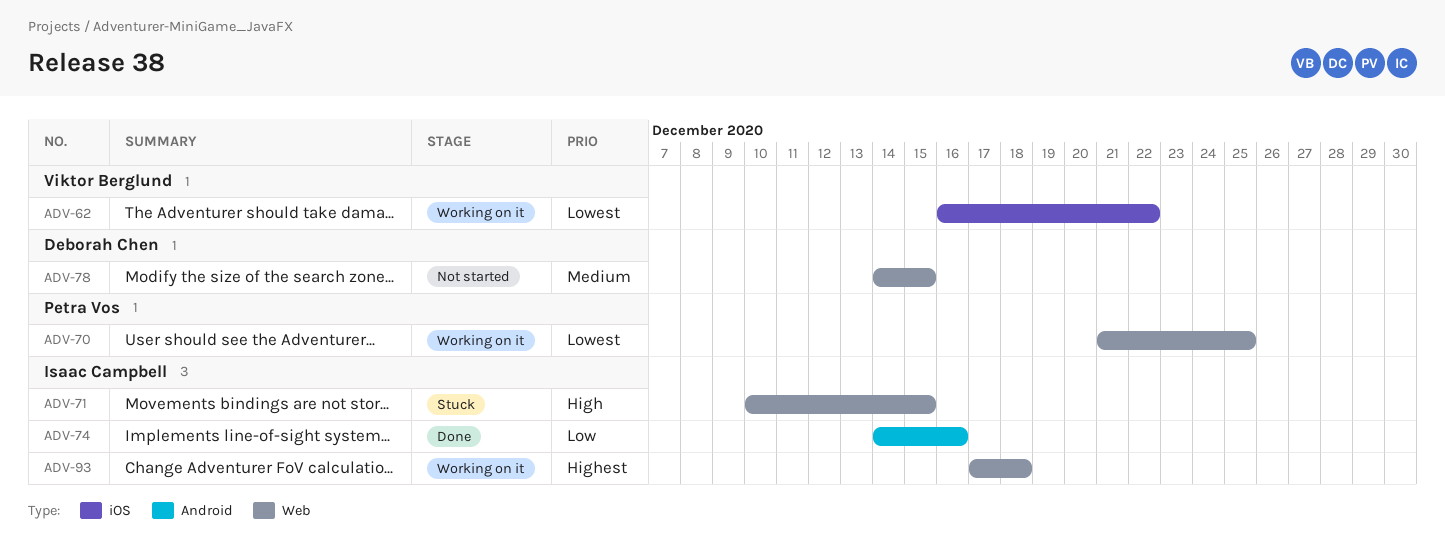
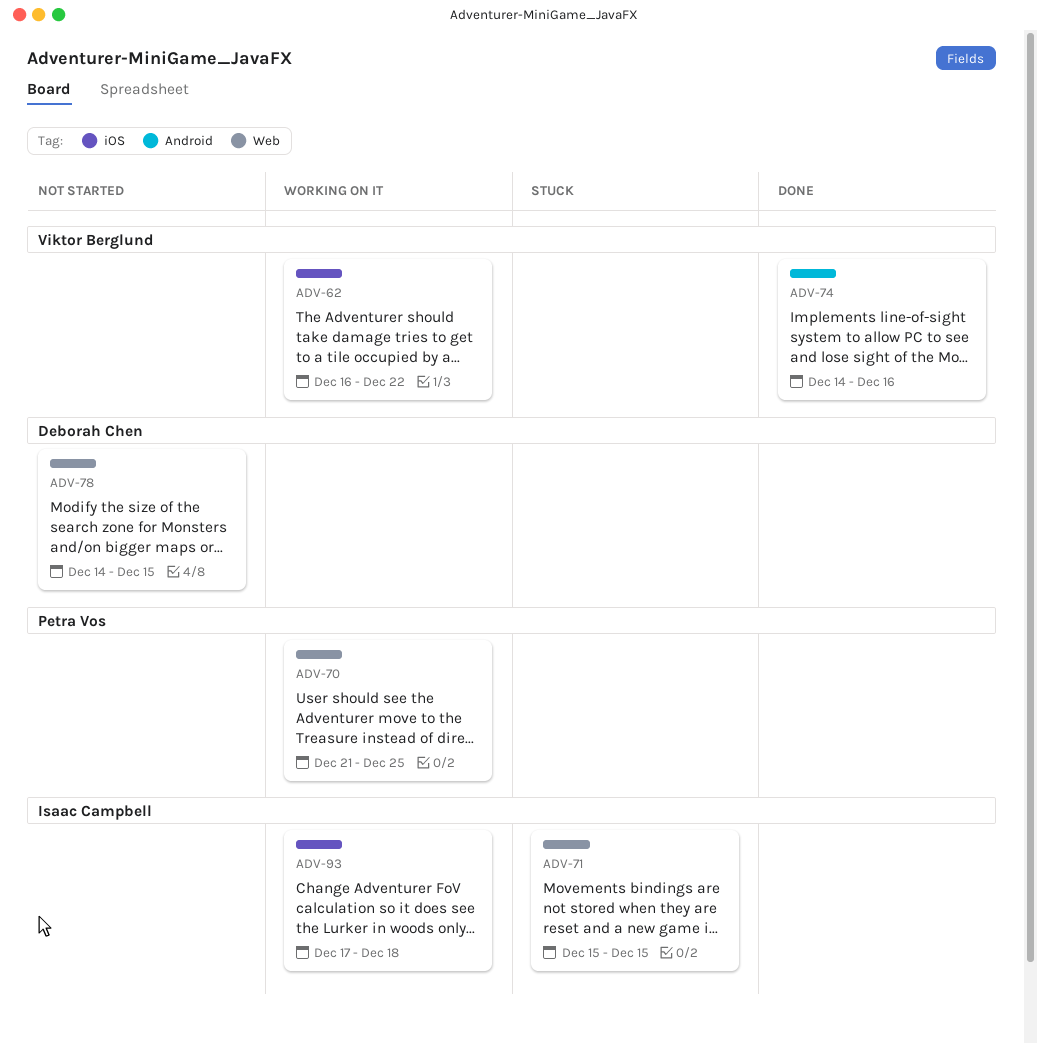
ADV-71, start: Dec 10 -> Dec 15
ADV-74, owner: Isaac Campbell -> Viktor Berglund
ADV-93, label: Web -> iOS

